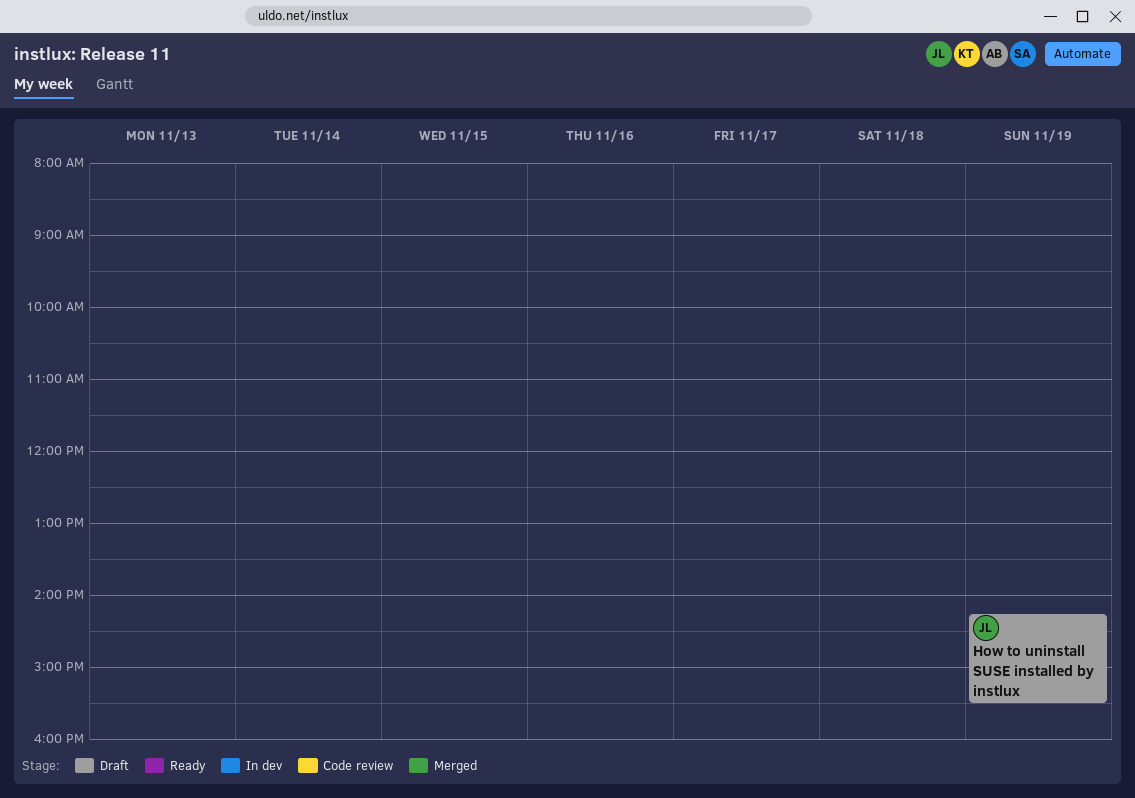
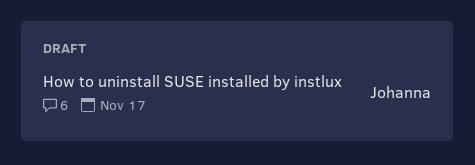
How to uninstall SUSE installed by instlux, day: Nov 19 -> Nov 17

